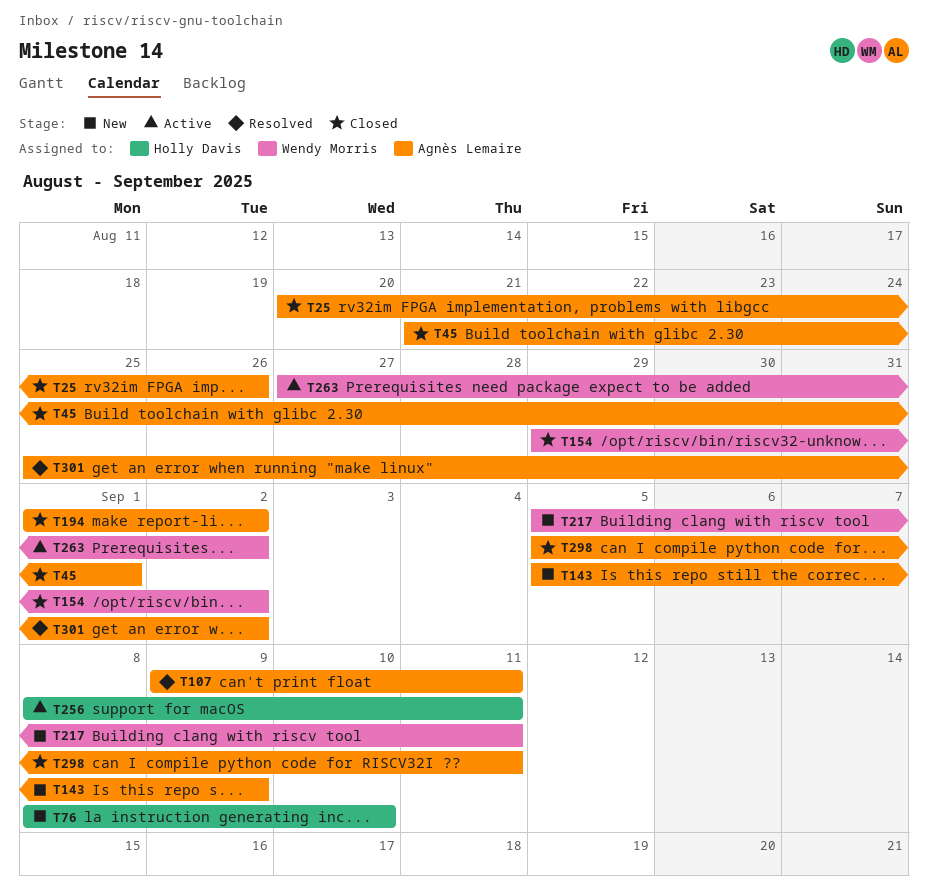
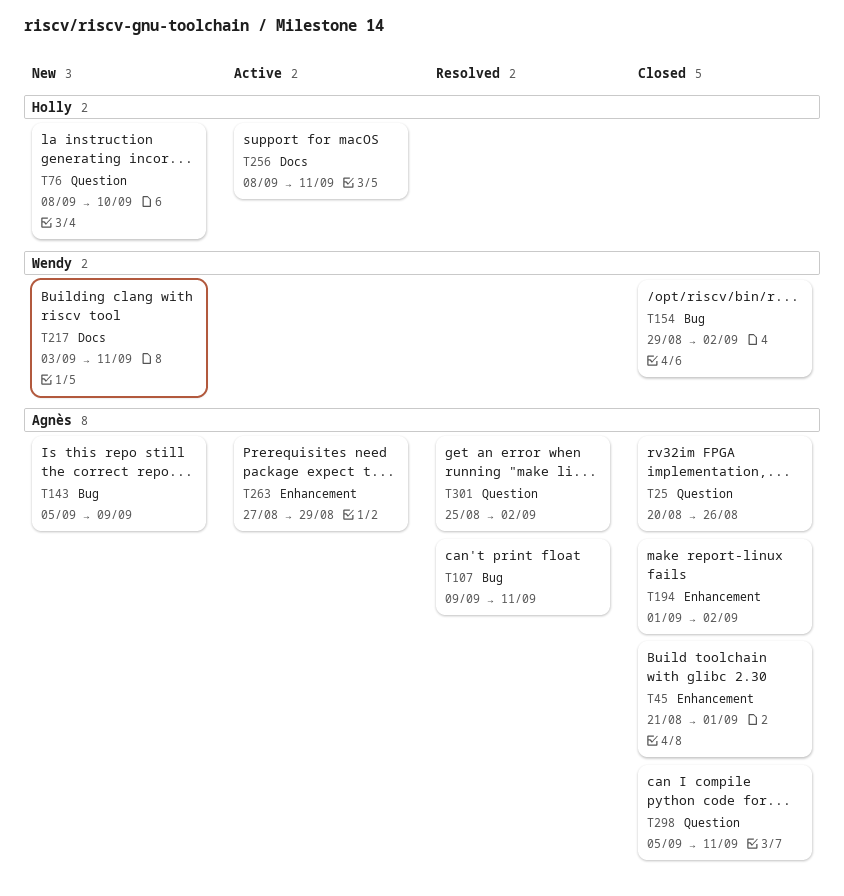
T217, start: Sep 5 -> Sep 3
T263, owner: Wendy Morris -> Agnès Lemaire
T263, due: Sep 2 -> Aug 29

